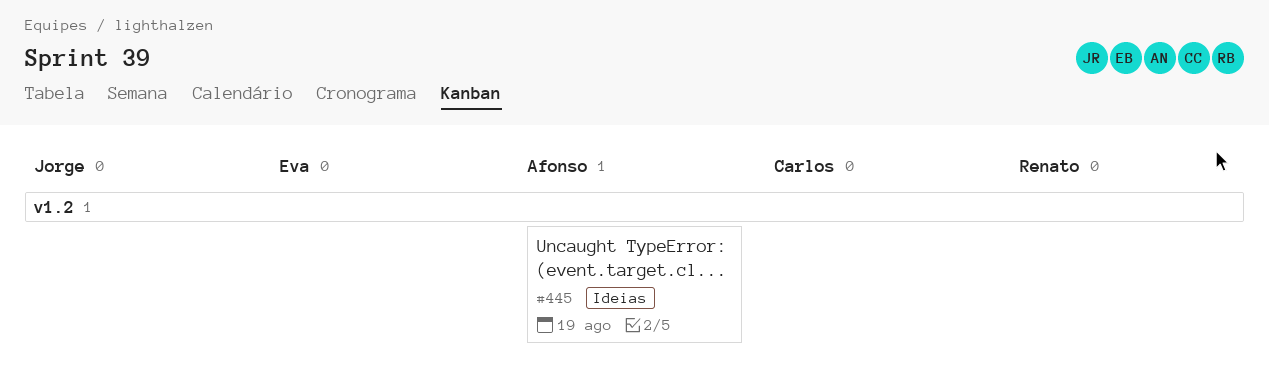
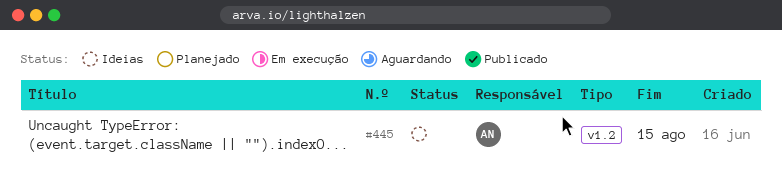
#445, due: Aug 19 -> Aug 15

